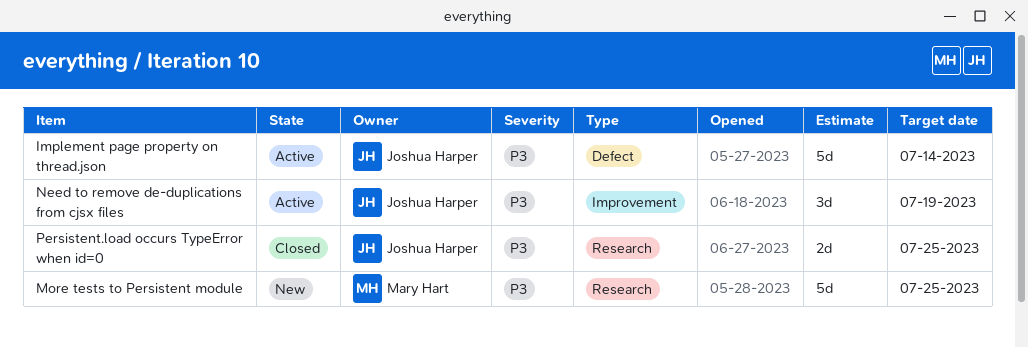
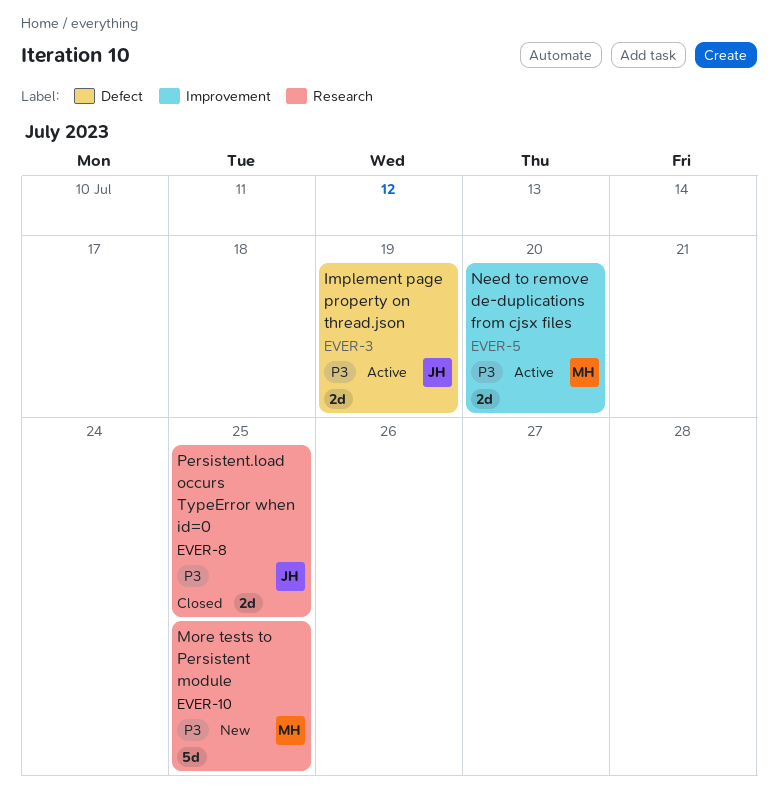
Implement page property on thread.json, estimate: 5d -> 2d
Implement page property on thread.json, due: Jul 14 -> Jul 19
Need to remove de-duplications from cjsx files, owner: Joshua Harper -> Mary Hart
Need to remove de-duplications from cjsx files, estimate: 3d -> 2d
Need to remove de-duplications from cjsx files, due: Jul 19 -> Jul 20

